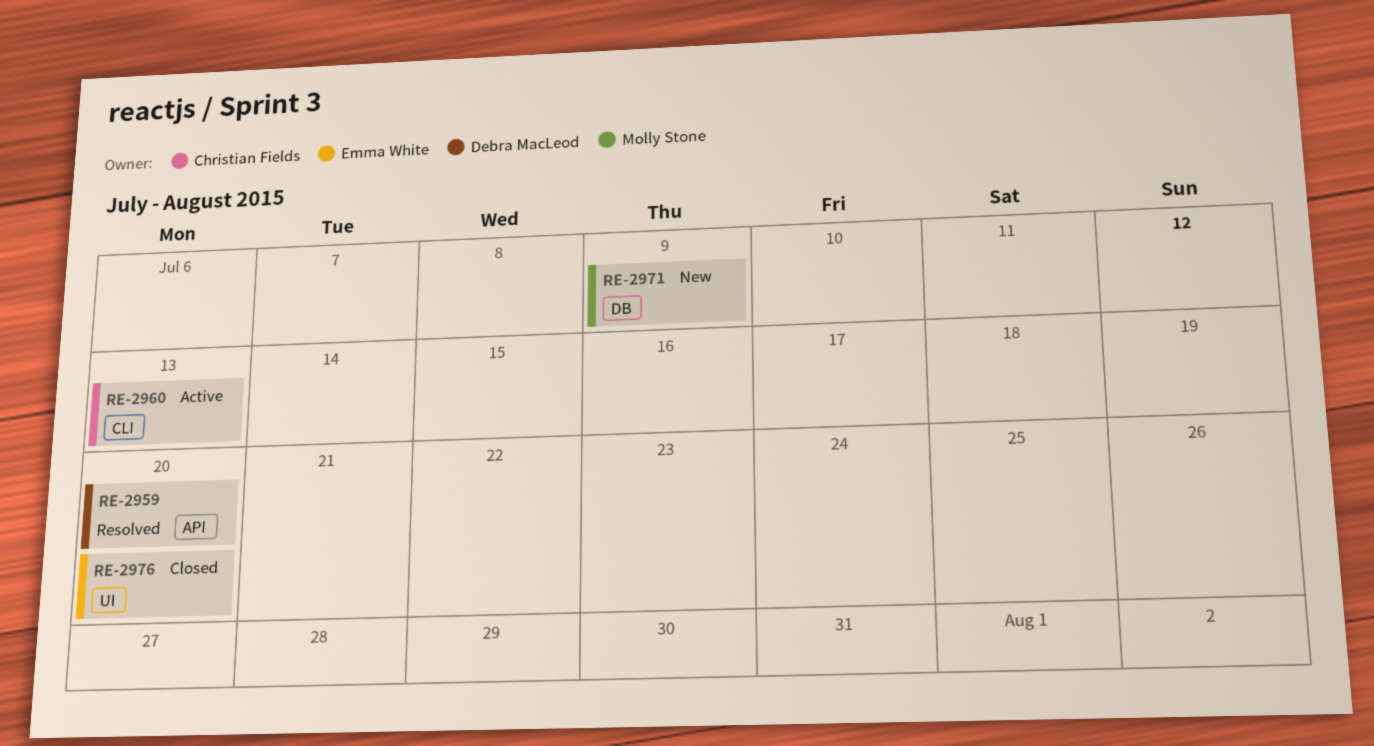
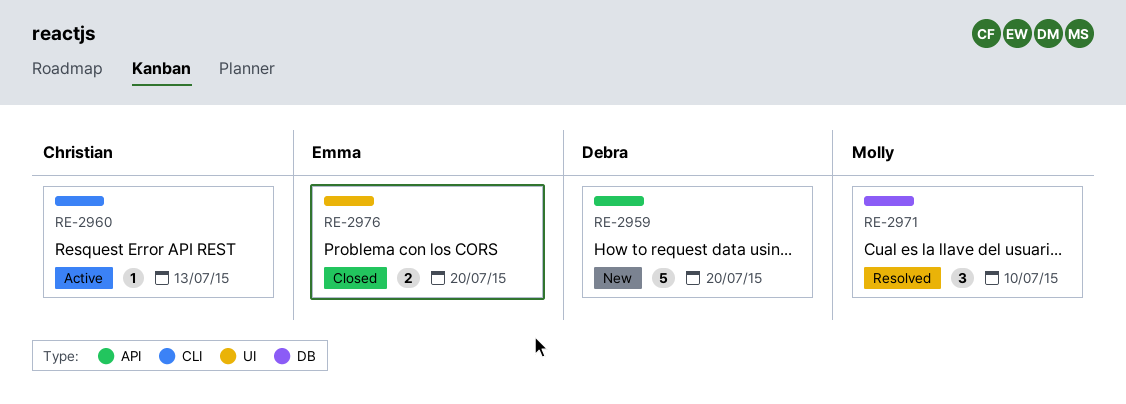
RE-2959, status: Resolved -> New
RE-2971, status: New -> Resolved
RE-2971, due: Jul 9 -> Jul 10

